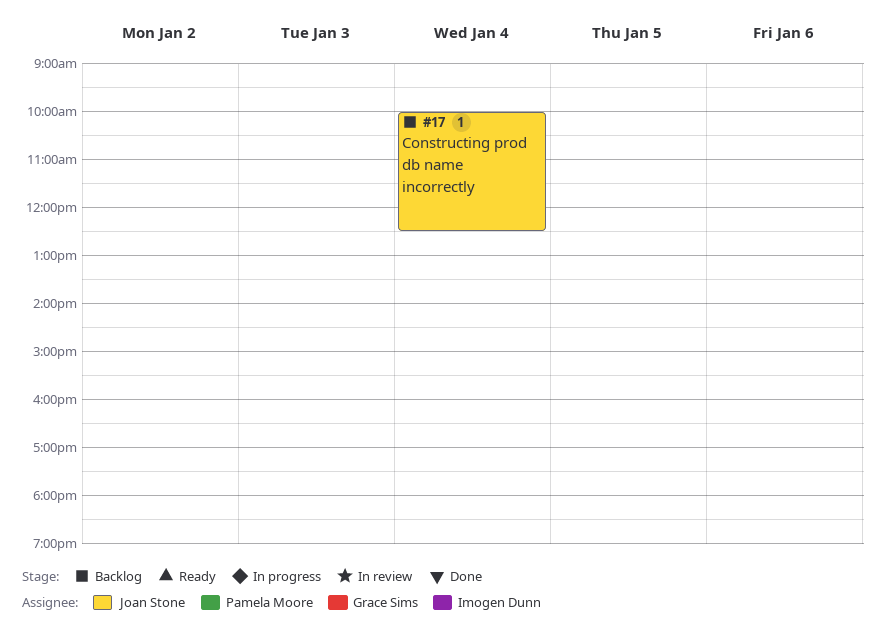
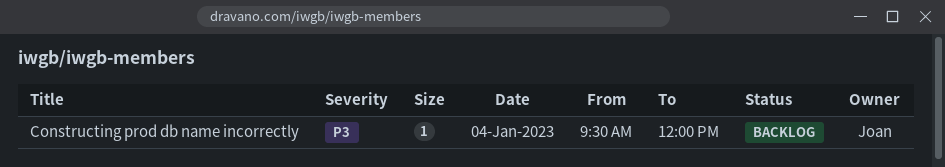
Constructing prod db name incorrectly, begins: 10:00 -> 09:30
Constructing prod db name incorrectly, ends: 12:30 -> 12:00

